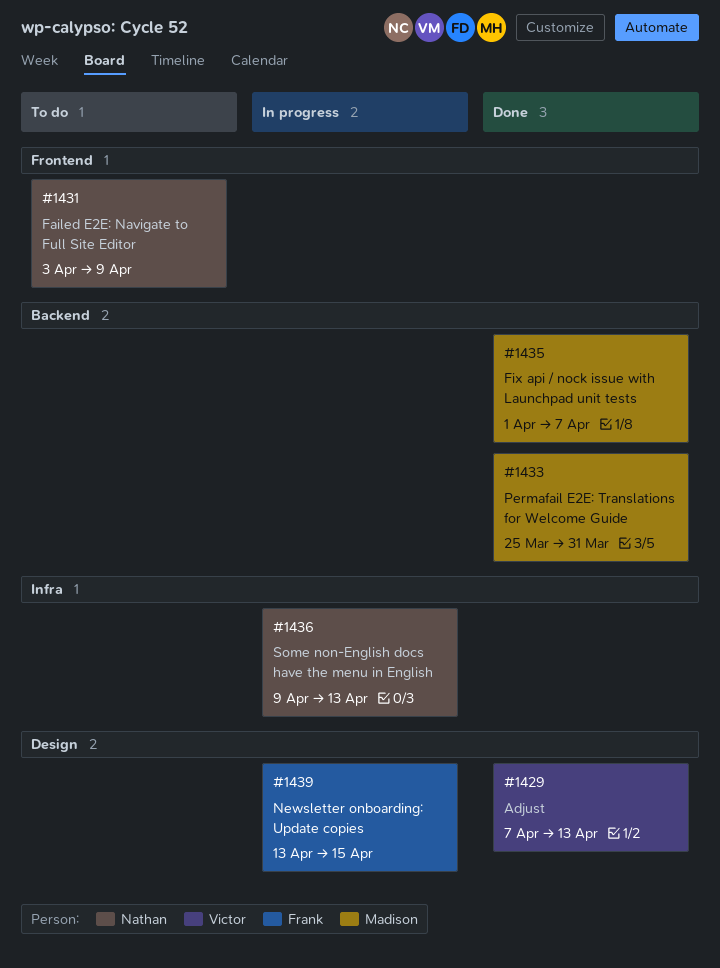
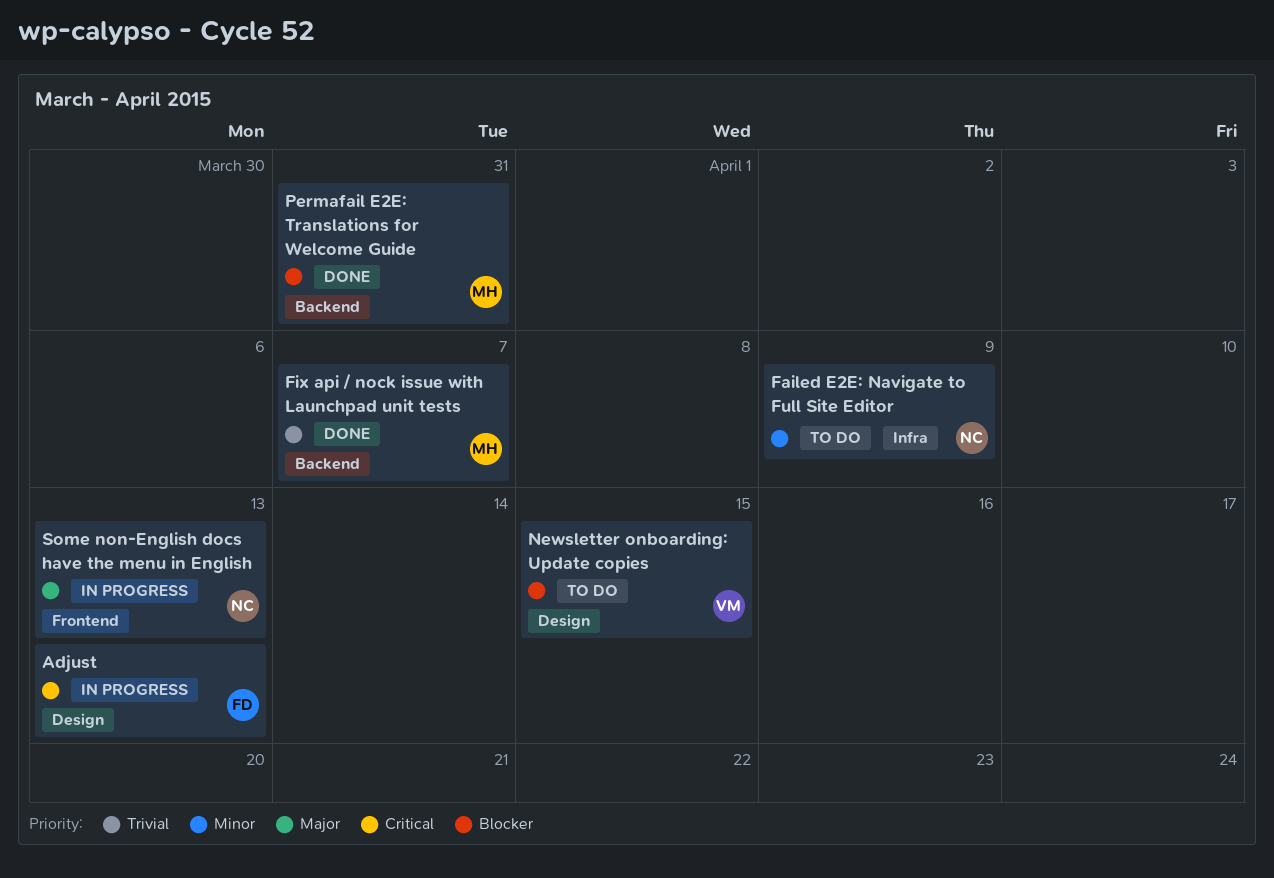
Adjust, status: Done -> In progress
Adjust, owner: Victor -> Frank
Failed E2E: Navigate to Full Site Editor, label: Frontend -> Infra
Newsletter onboarding: Update copies, status: In progress -> To do
Newsletter onboarding: Update copies, owner: Frank -> Victor
Some non-English docs have the menu in English, label: Infra -> Frontend

